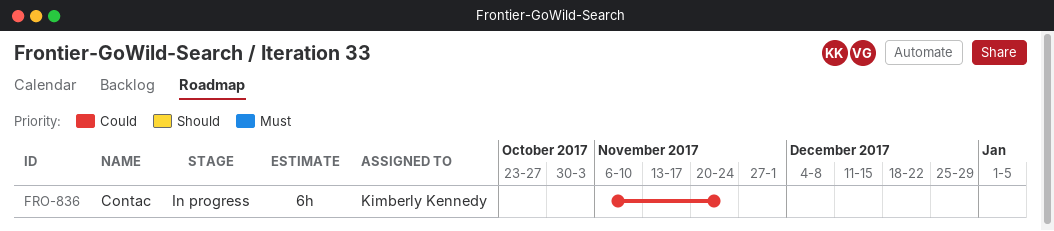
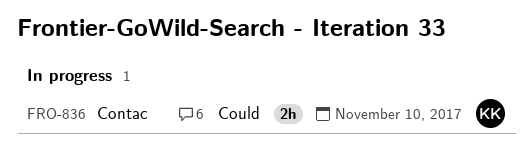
FRO-836, estimate: 6h -> 2h
FRO-836, due: Nov 24 -> Nov 10

